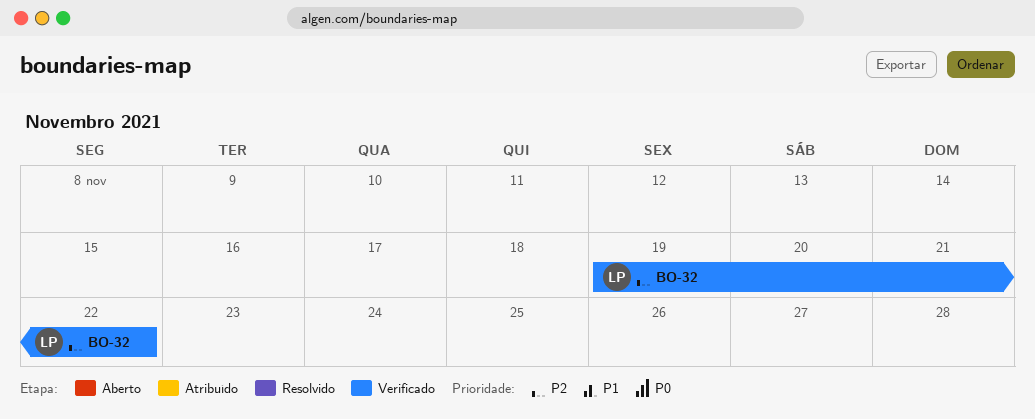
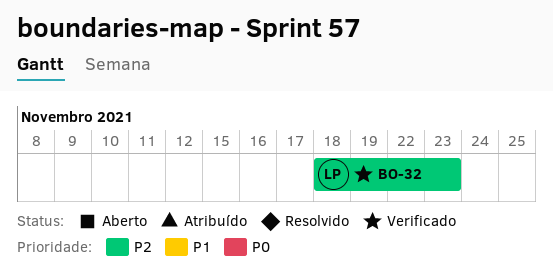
BO-32, start: Nov 19 -> Nov 18
BO-32, due: Nov 22 -> Nov 23

